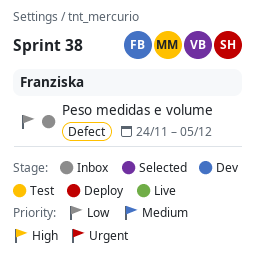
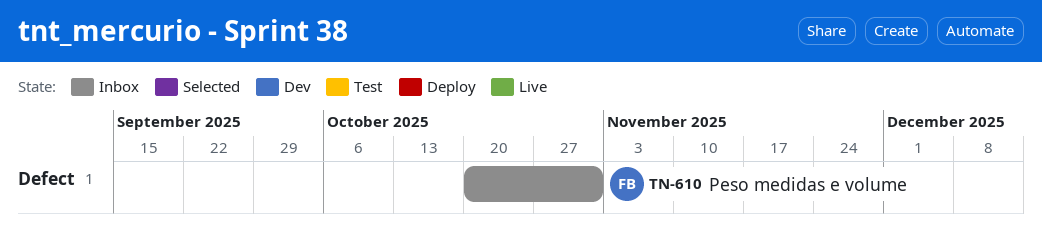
Peso medidas e volume, start: Nov 24 -> Oct 20
Peso medidas e volume, due: Dec 5 -> Oct 31

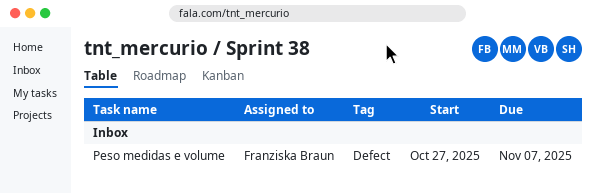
Peso medidas e volume, start: Oct 20 -> Oct 27
Peso medidas e volume, due: Oct 31 -> Nov 7

